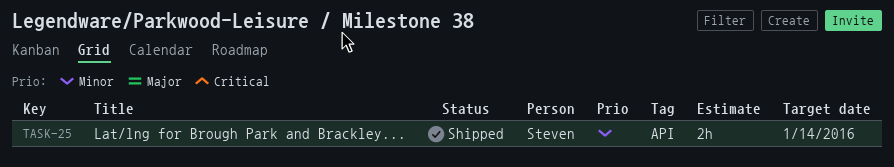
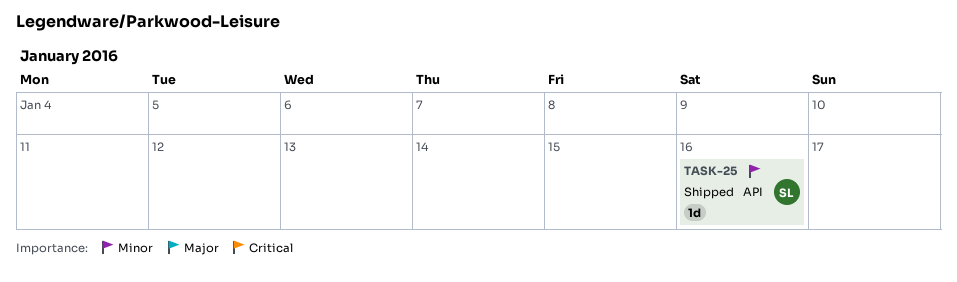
TASK-25, estimate: 2h -> 1d
TASK-25, due: Jan 14 -> Jan 16

